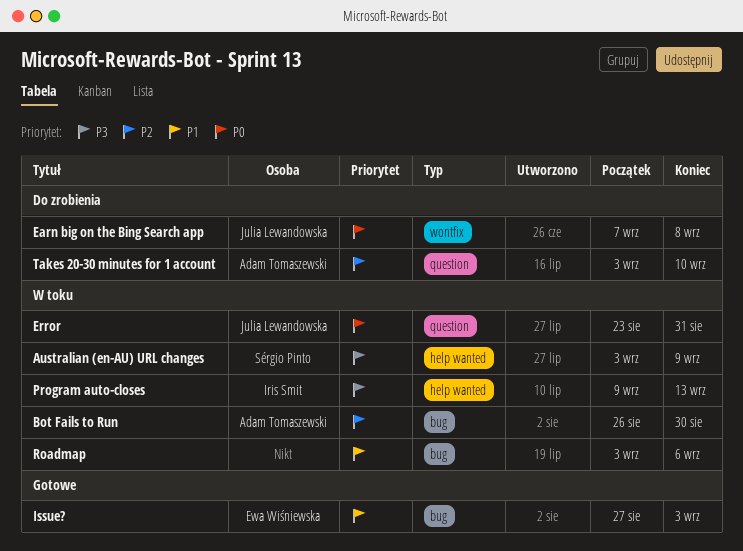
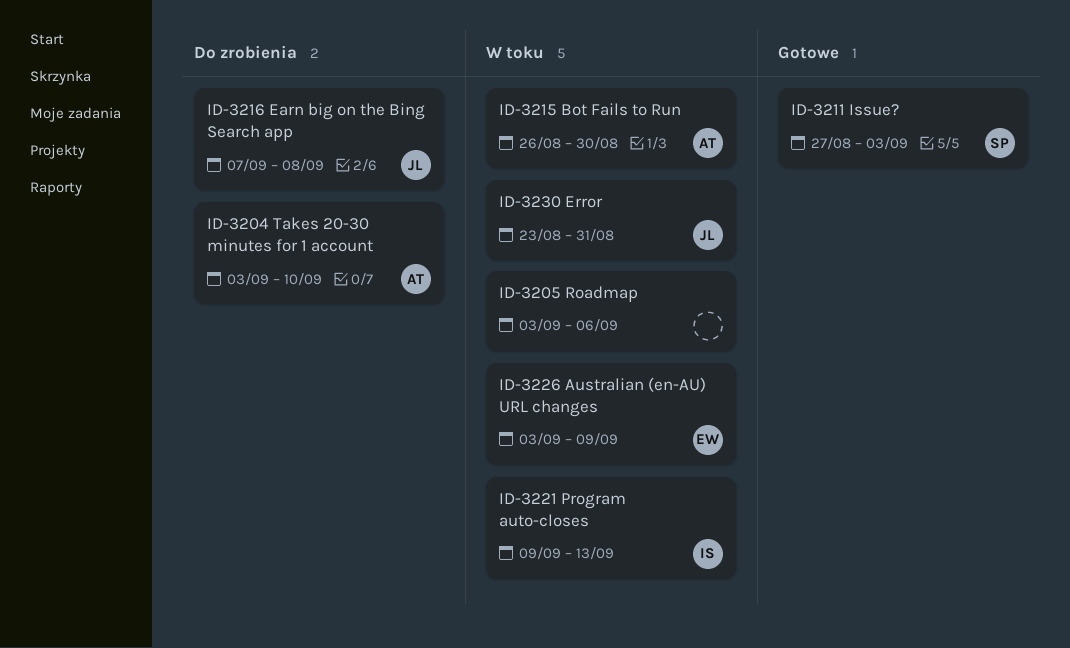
Australian (en-AU) URL changes, owner: Sérgio Pinto -> Ewa Wiśniewska
Issue?, owner: Ewa Wiśniewska -> Sérgio Pinto

